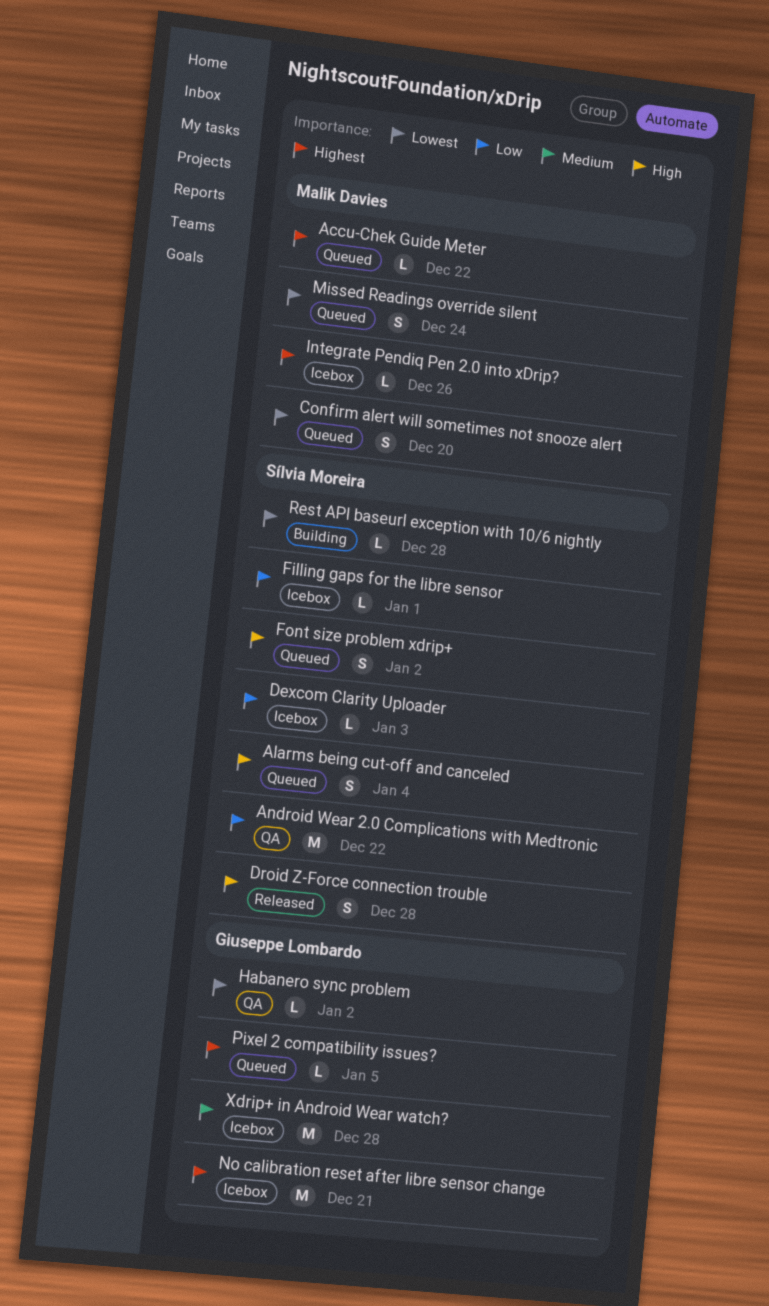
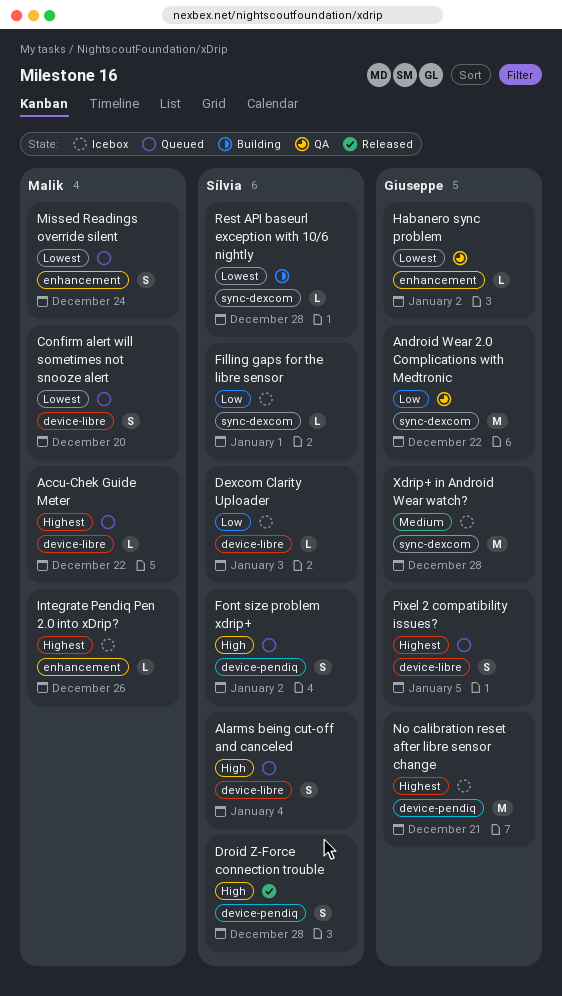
Android Wear 2.0 Complications with Medtronic, owner: Sílvia Moreira -> Giuseppe Lombardo
Pixel 2 compatibility issues?, estimate: L -> S

